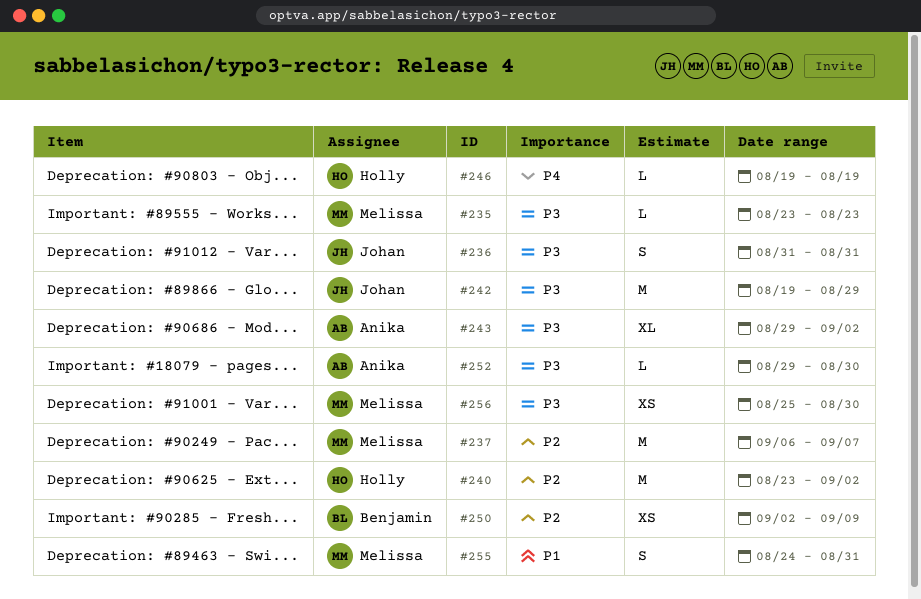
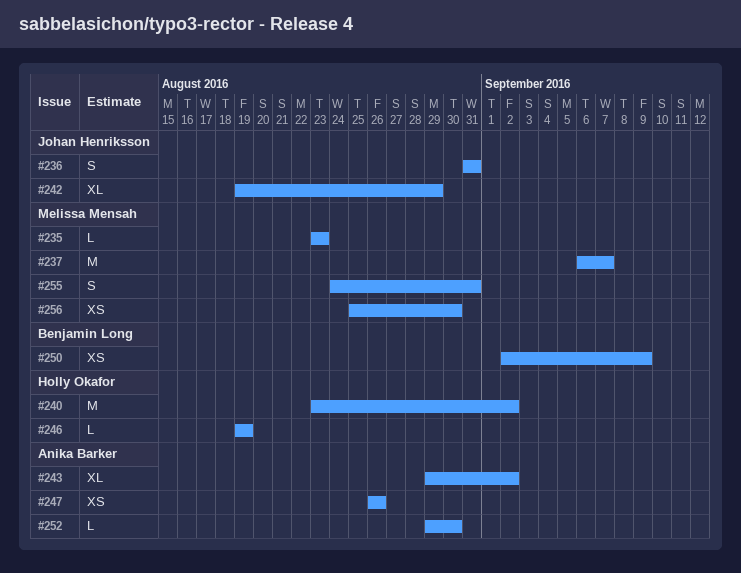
#242, estimate: M -> XL
#247: none -> present

